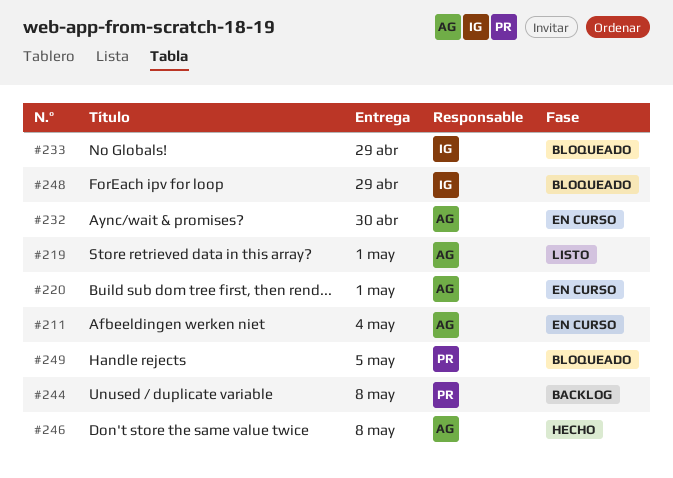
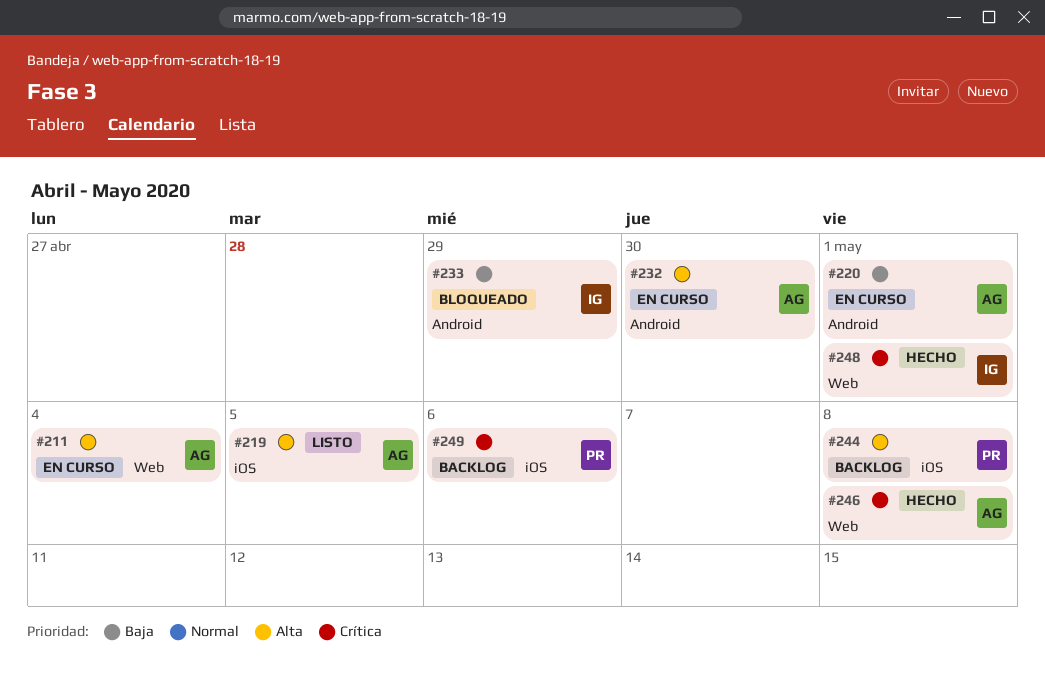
#219, due: May 1 -> May 5
#248, status: Bloqueado -> Hecho
#248, due: Apr 29 -> May 1
#249, status: Bloqueado -> Backlog
#249, due: May 5 -> May 6

